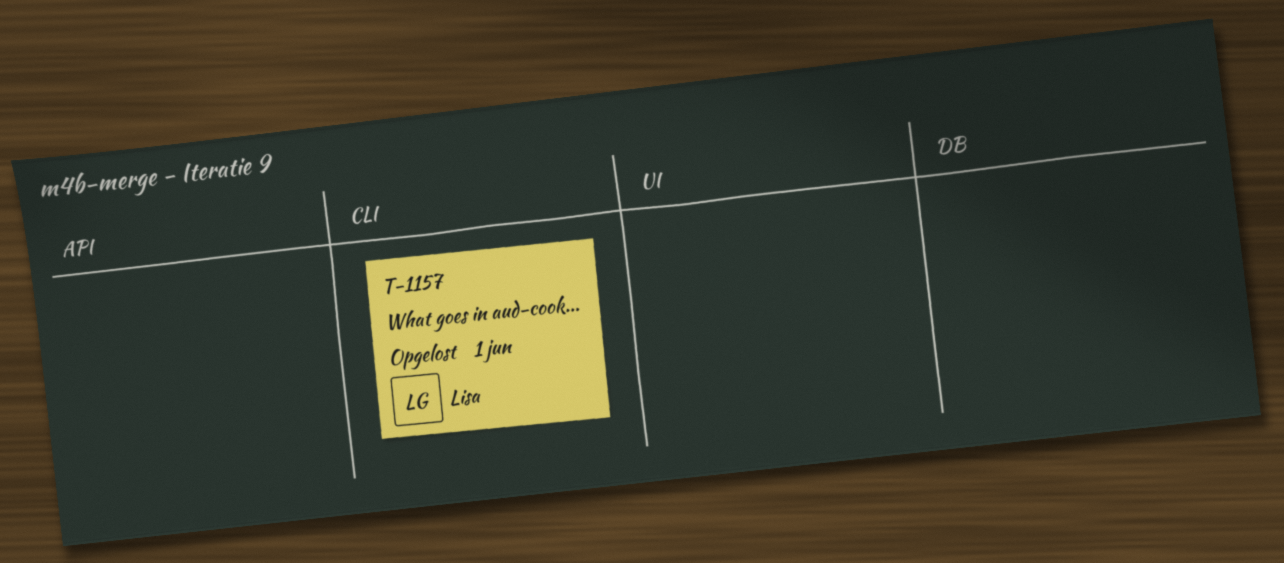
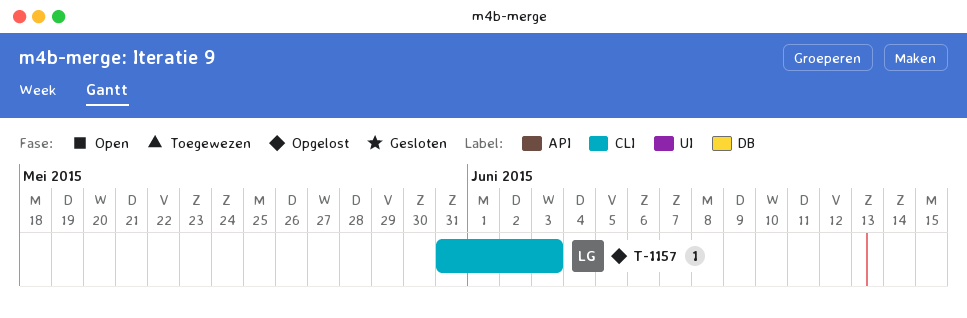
T-1157, due: Jun 1 -> Jun 3

